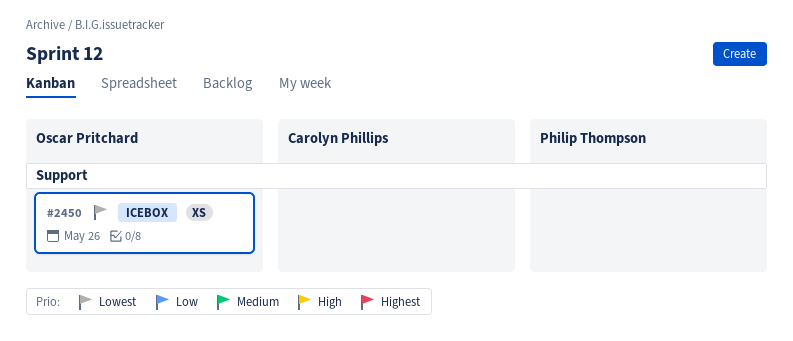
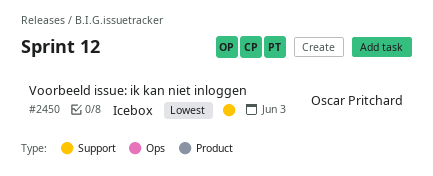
#2450, due: May 26 -> Jun 3

